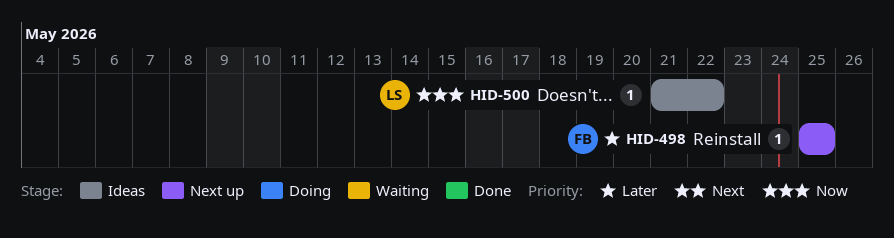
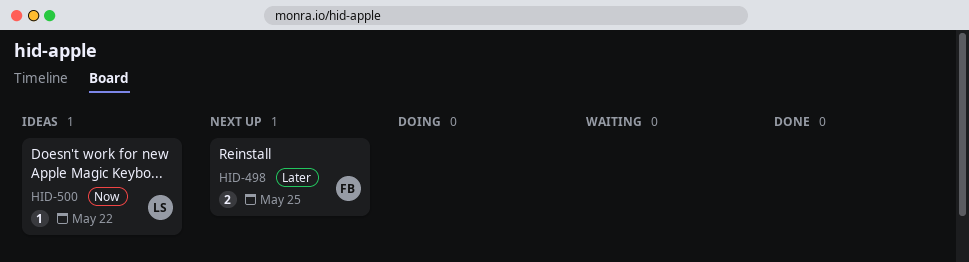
HID-498, estimate: 1 -> 2

